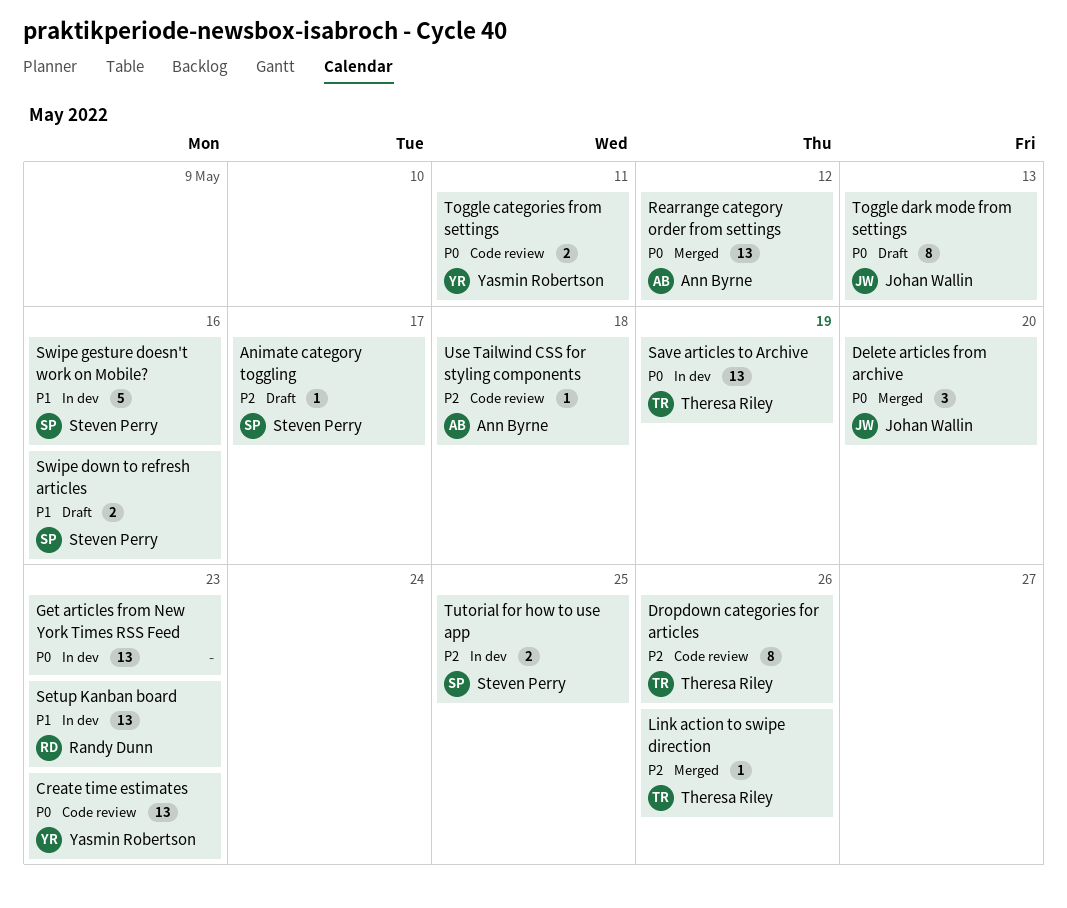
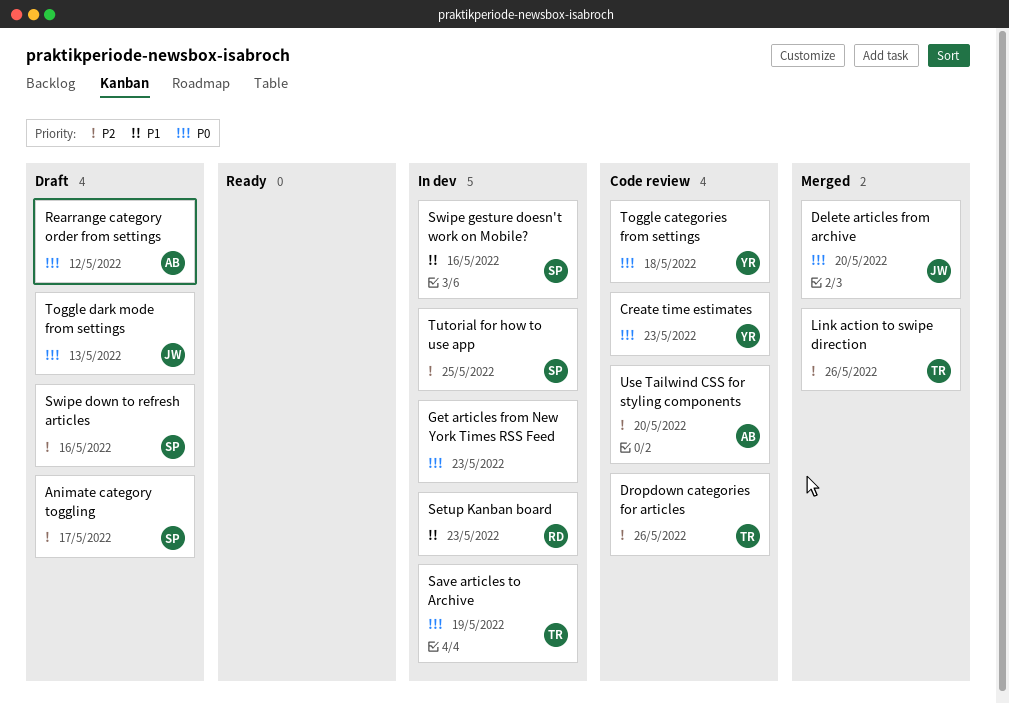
Rearrange category order from settings, status: Merged -> Draft
Swipe down to refresh articles, priority: P1 -> P2
Toggle categories from settings, due: May 11 -> May 18
Use Tailwind CSS for styling components, due: May 18 -> May 20

